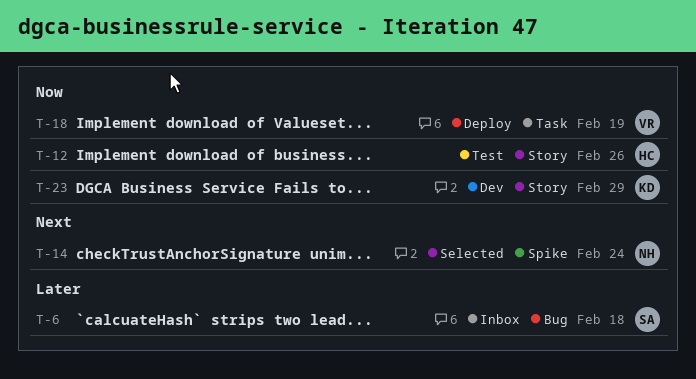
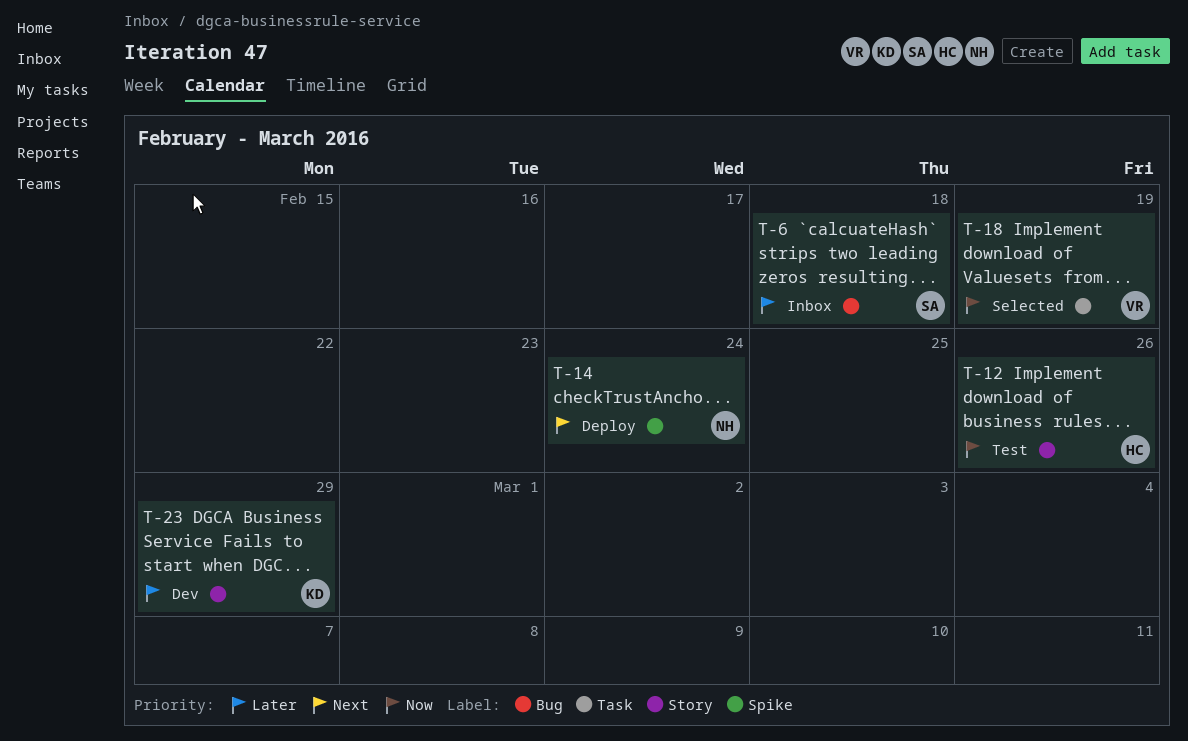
T-14, status: Selected -> Deploy
T-18, status: Deploy -> Selected
T-23, priority: Now -> Later

